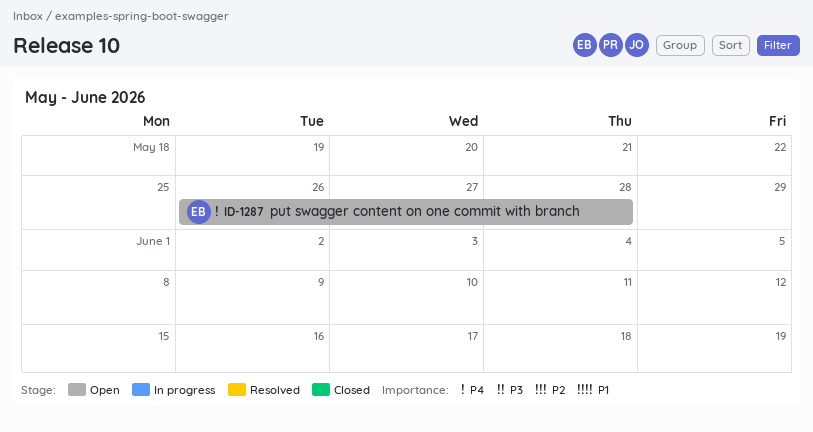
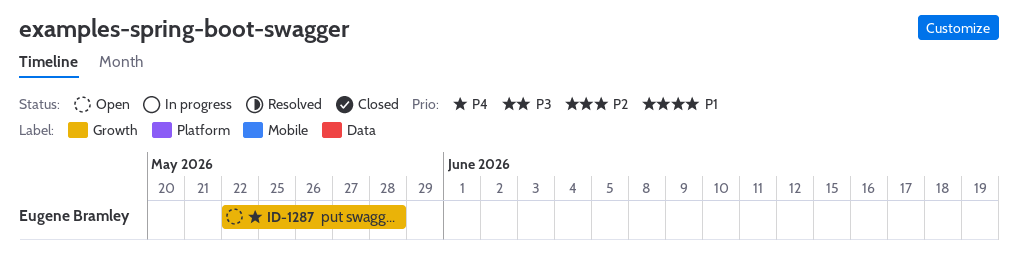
ID-1287, start: May 26 -> May 22

